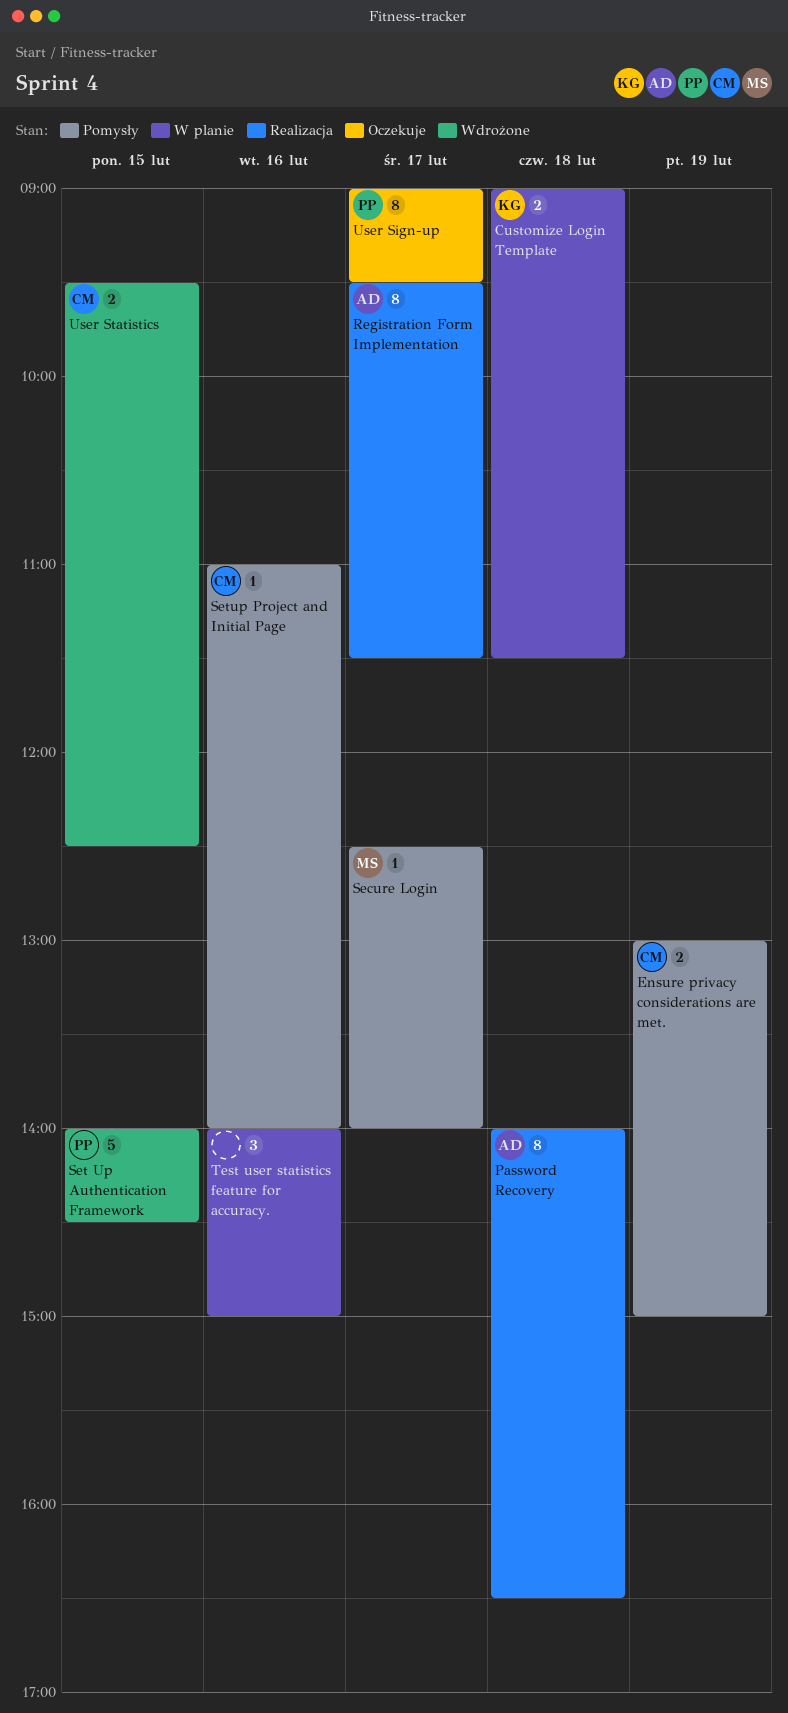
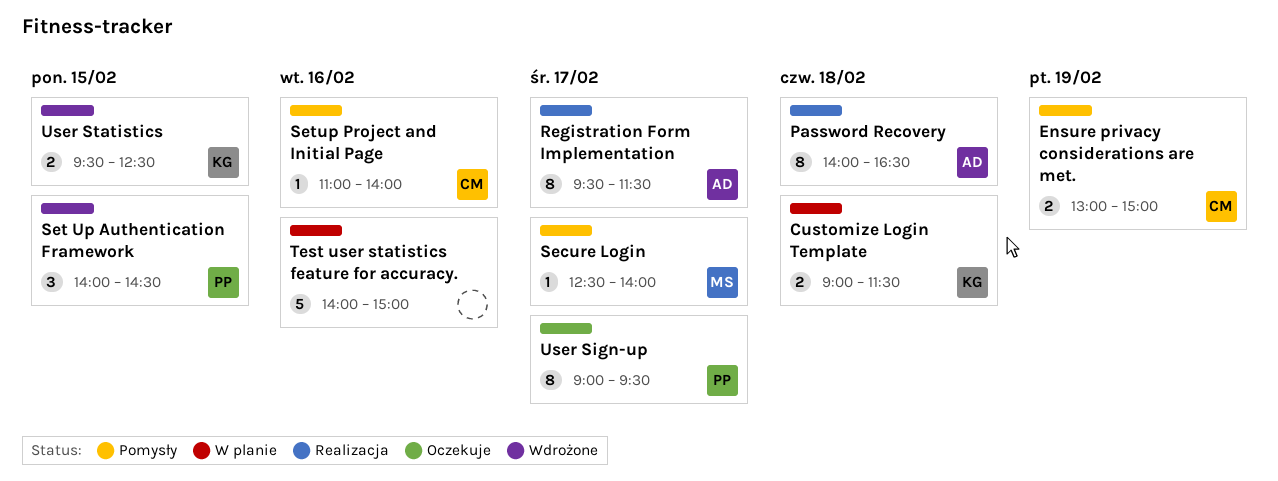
Set Up Authentication Framework, estimate: 5 -> 3
Test user statistics feature for accuracy., estimate: 3 -> 5
User Statistics, owner: CM -> KG

